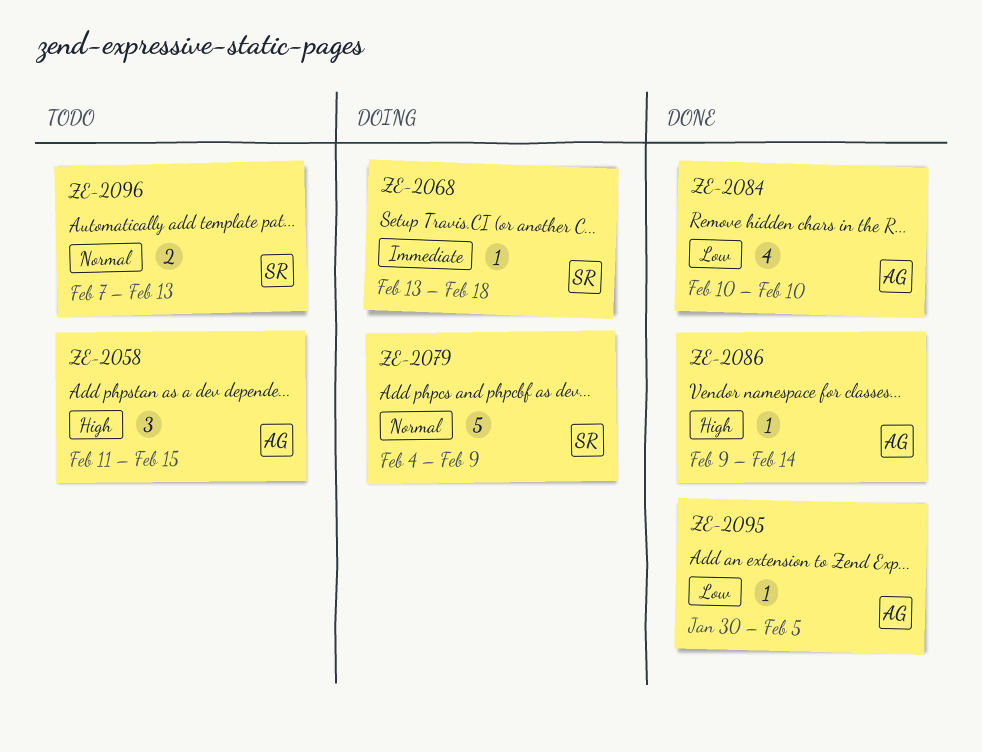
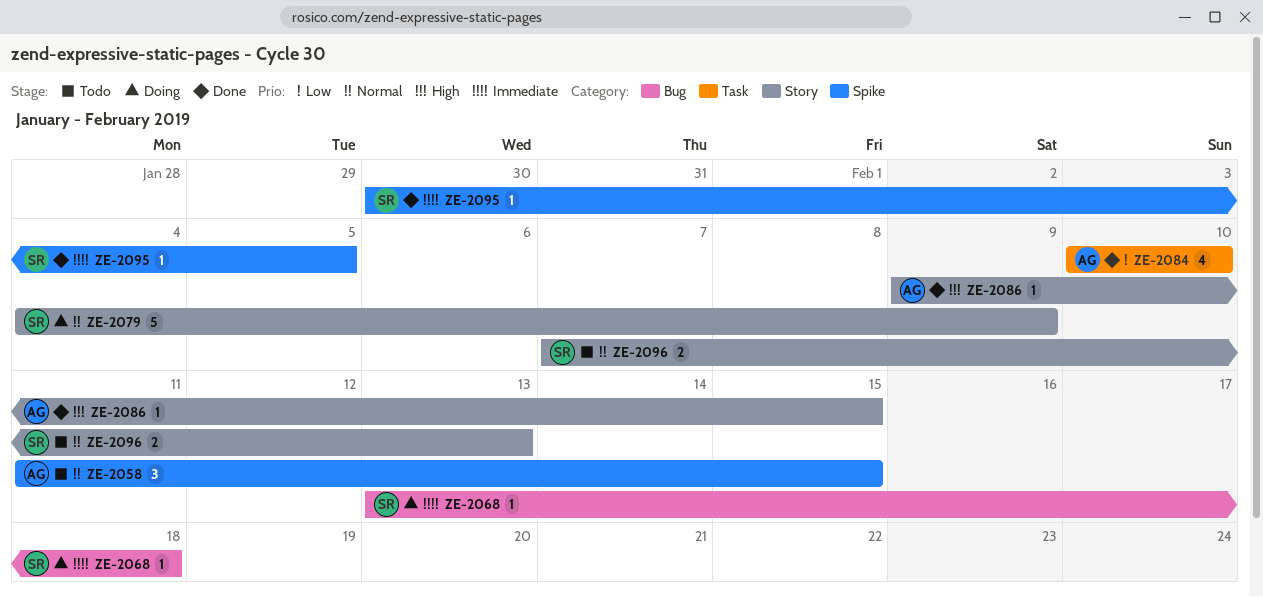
ZE-2058, priority: High -> Normal
ZE-2086, due: Feb 14 -> Feb 15
ZE-2095, owner: AG -> SR
ZE-2095, priority: Low -> Immediate

